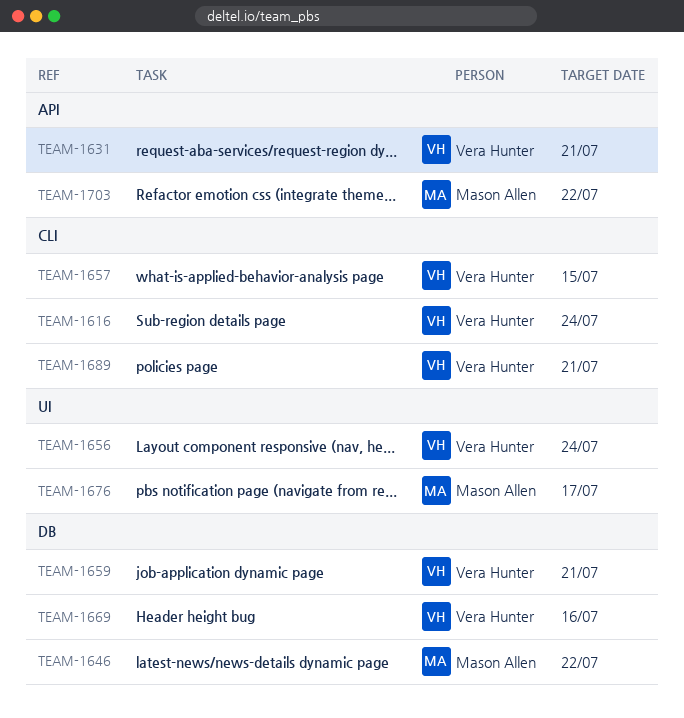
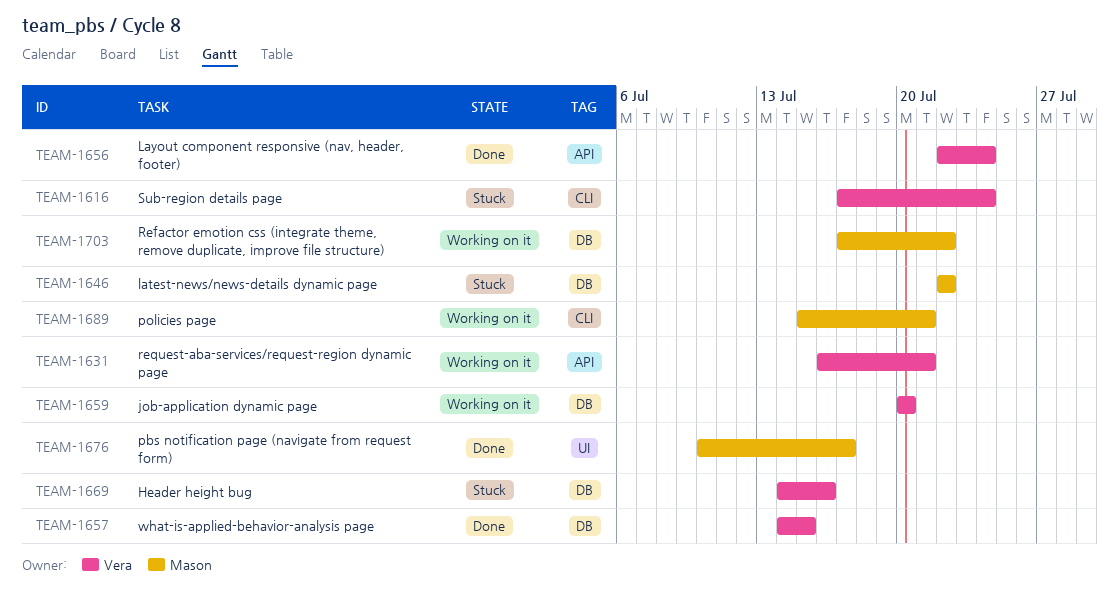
TEAM-1656, label: UI -> API
TEAM-1657, label: CLI -> DB
TEAM-1659, due: Jul 21 -> Jul 20
TEAM-1689, owner: Vera Hunter -> Mason Allen
TEAM-1703, label: API -> DB

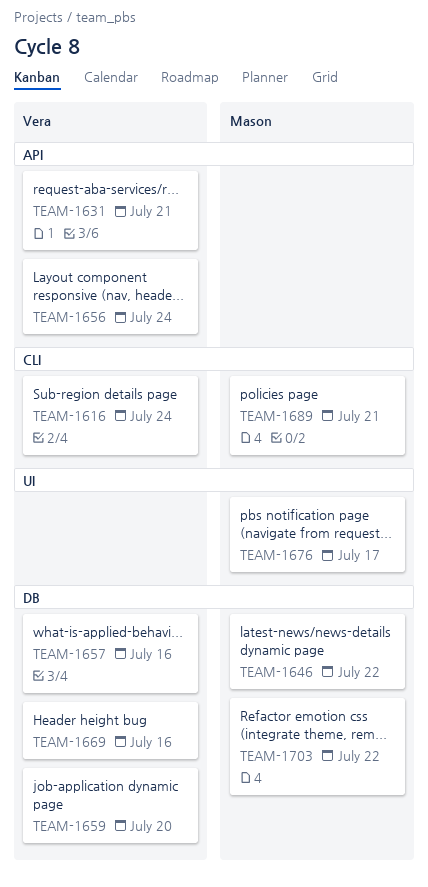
TEAM-1657, due: Jul 15 -> Jul 16

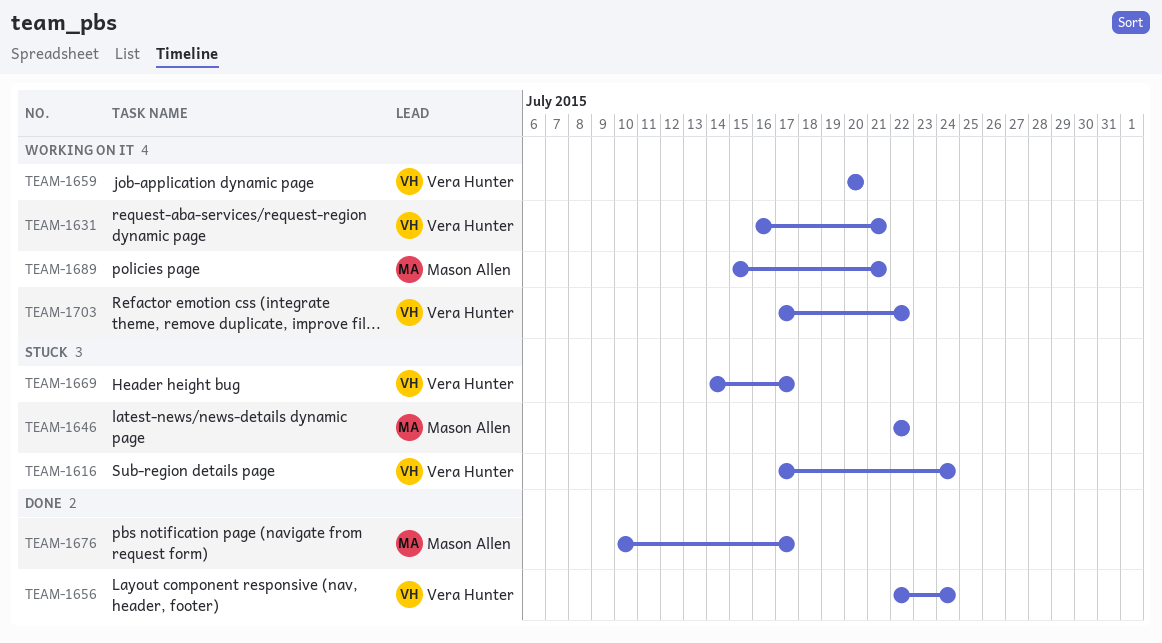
TEAM-1657: present -> none
TEAM-1669, due: Jul 16 -> Jul 17
TEAM-1703, owner: Mason Allen -> Vera Hunter

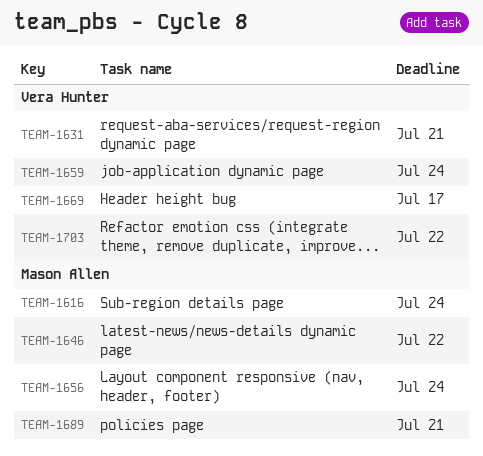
TEAM-1616, owner: Vera Hunter -> Mason Allen
TEAM-1656, owner: Vera Hunter -> Mason Allen
TEAM-1659, due: Jul 20 -> Jul 24
TEAM-1676: present -> none

